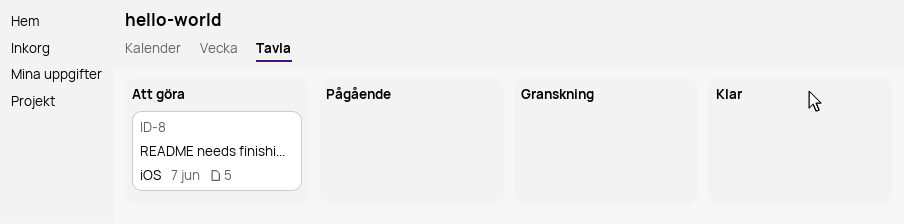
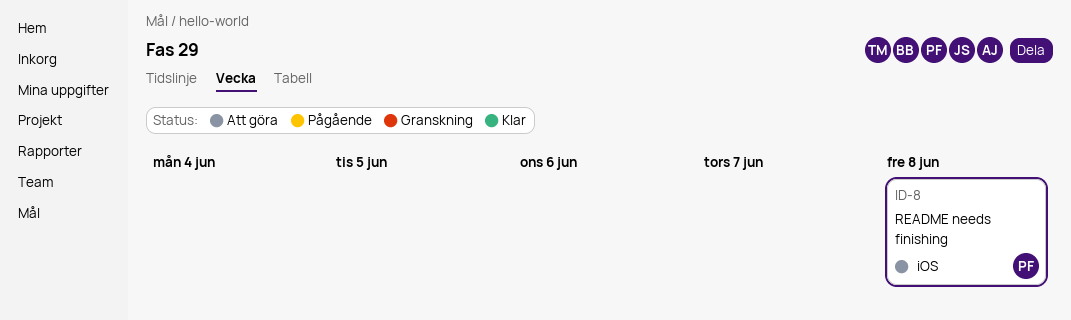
ID-8, due: Jun 7 -> Jun 8

